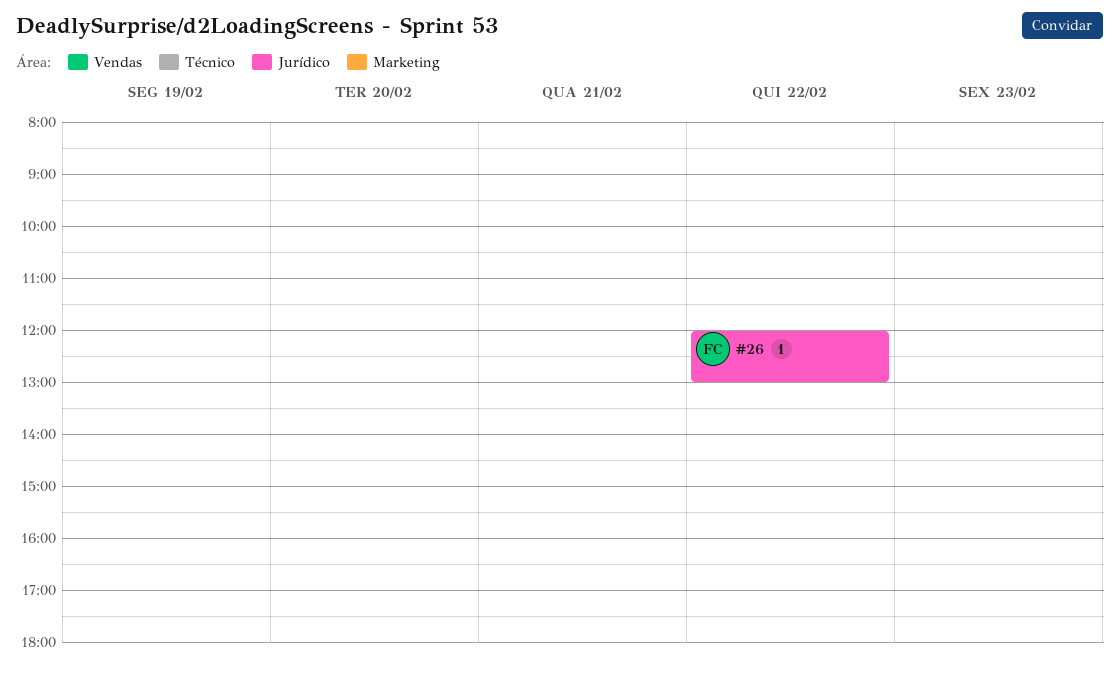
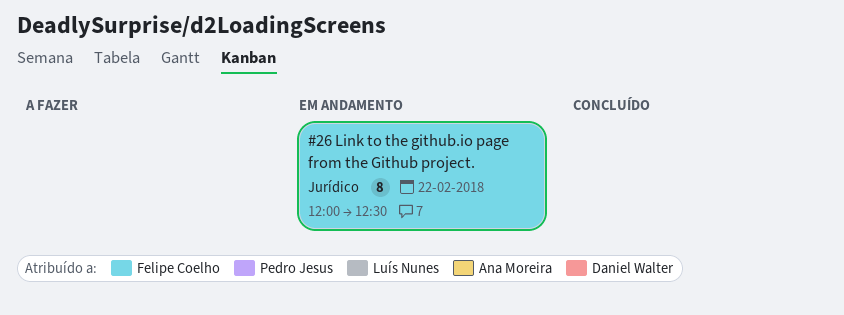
#26, estimate: 1 -> 8
#26, ends: 13:00 -> 12:30

